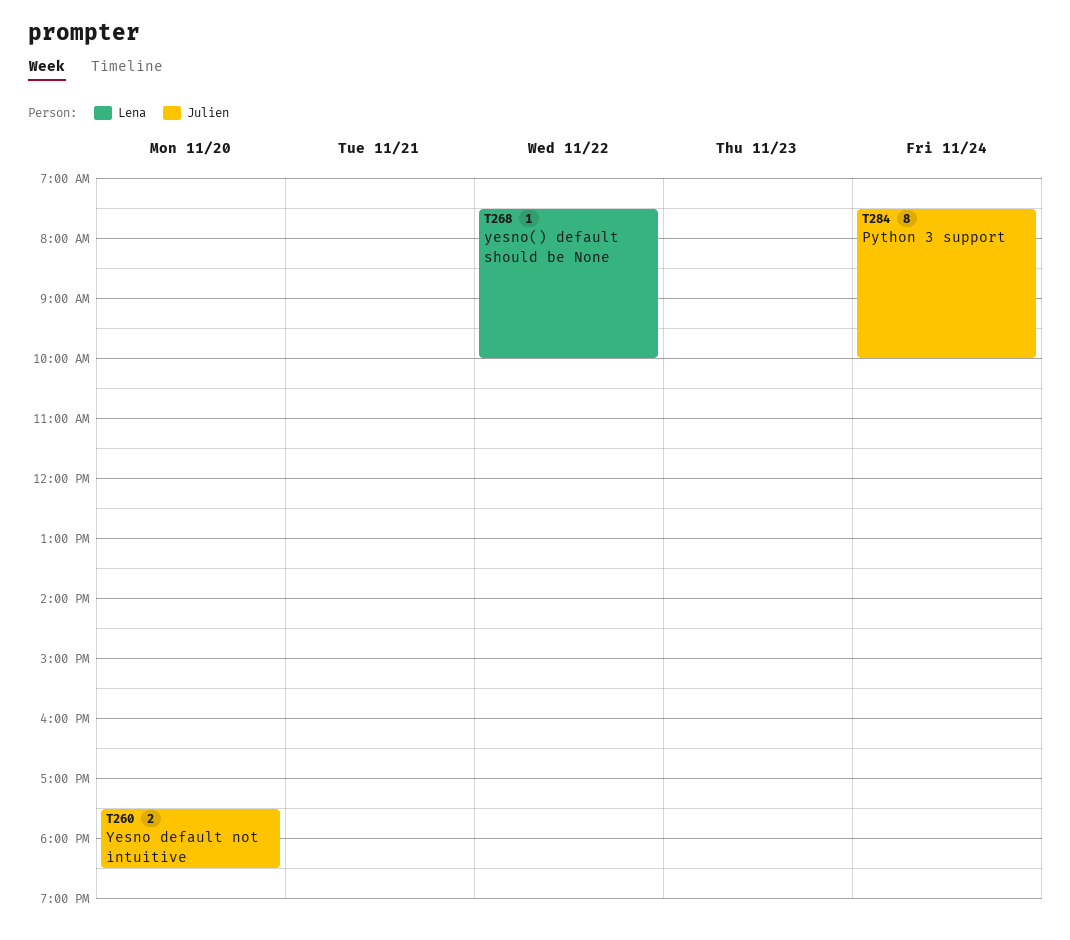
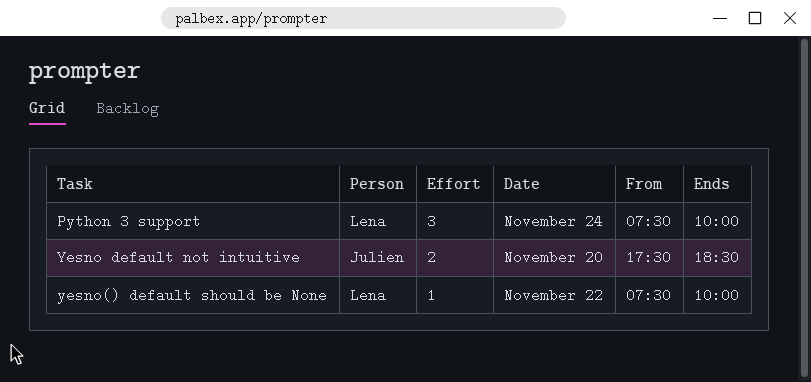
Python 3 support, owner: Julien -> Lena
Python 3 support, estimate: 8 -> 3

